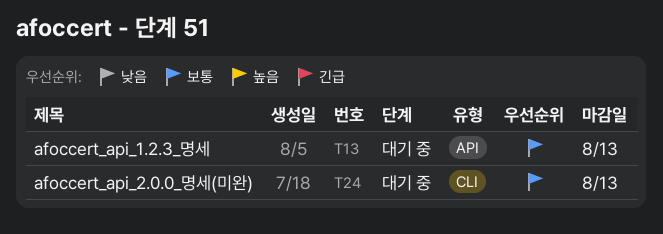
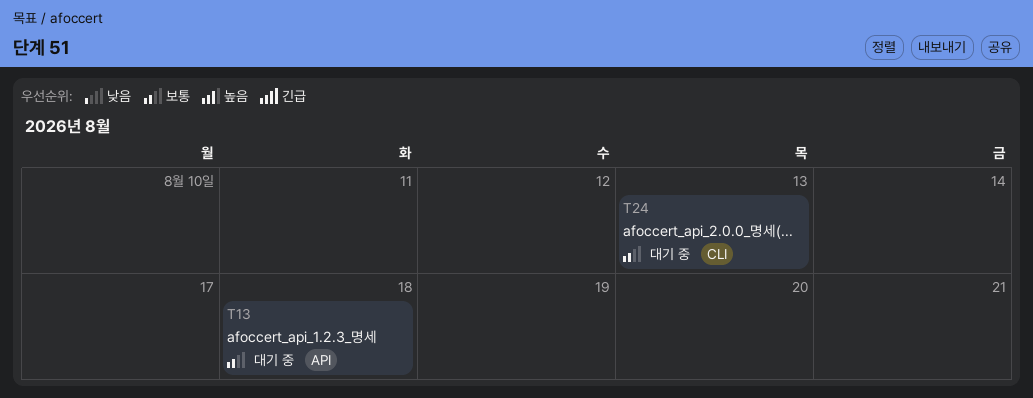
T13, due: Aug 13 -> Aug 18

